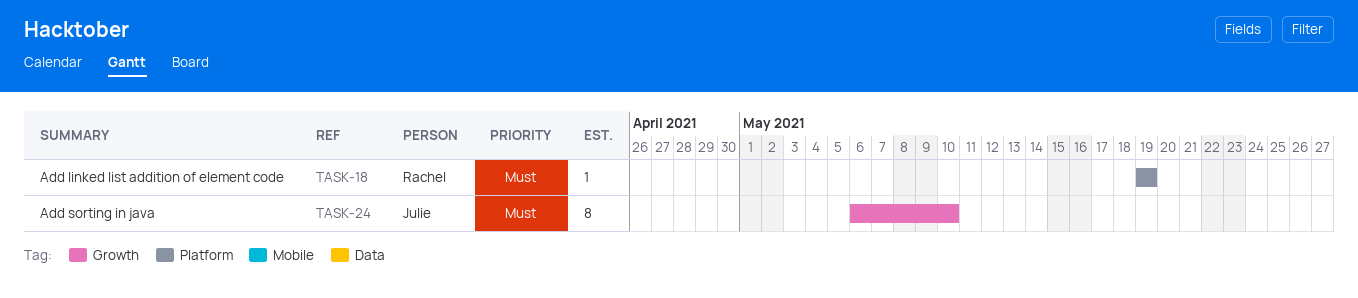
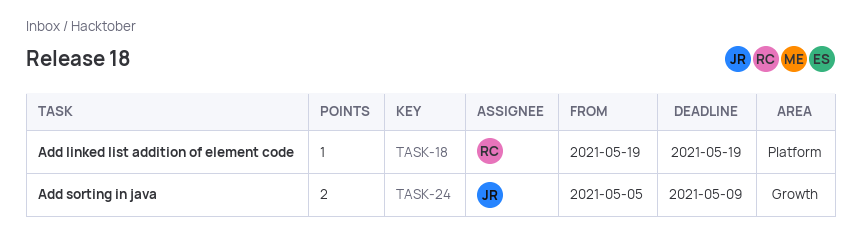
TASK-24, estimate: 8 -> 2
TASK-24, start: May 6 -> May 5
TASK-24, due: May 10 -> May 9

